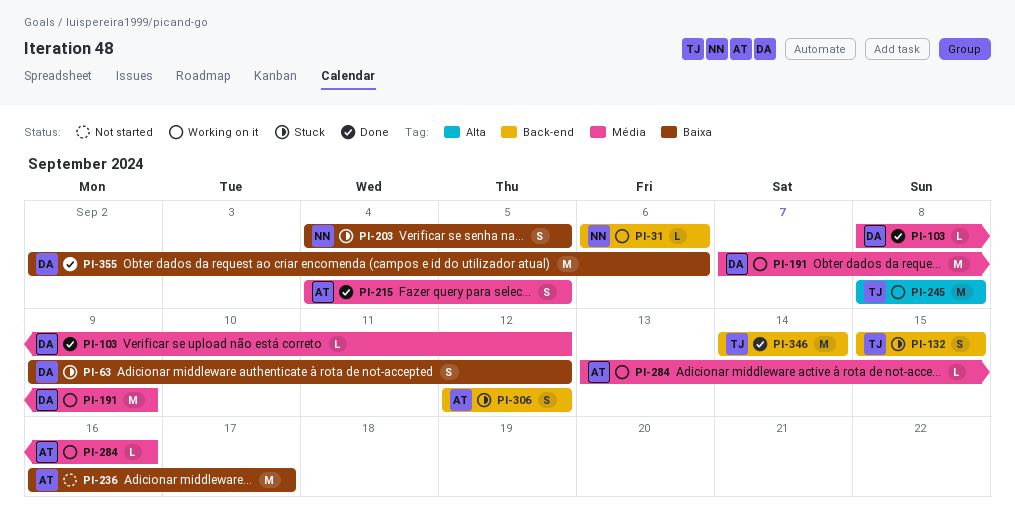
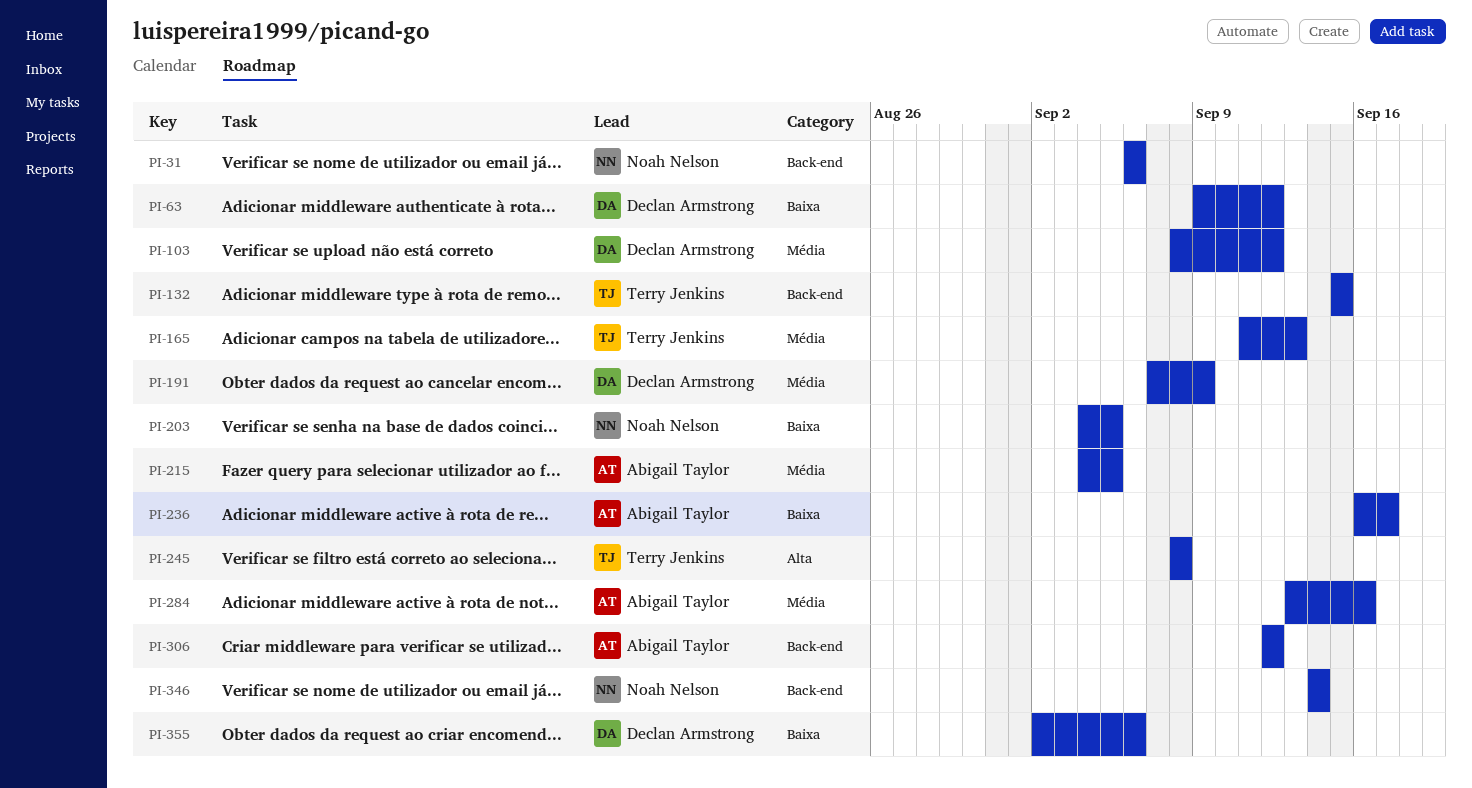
PI-165: none -> present
PI-346, owner: Terry Jenkins -> Noah Nelson

